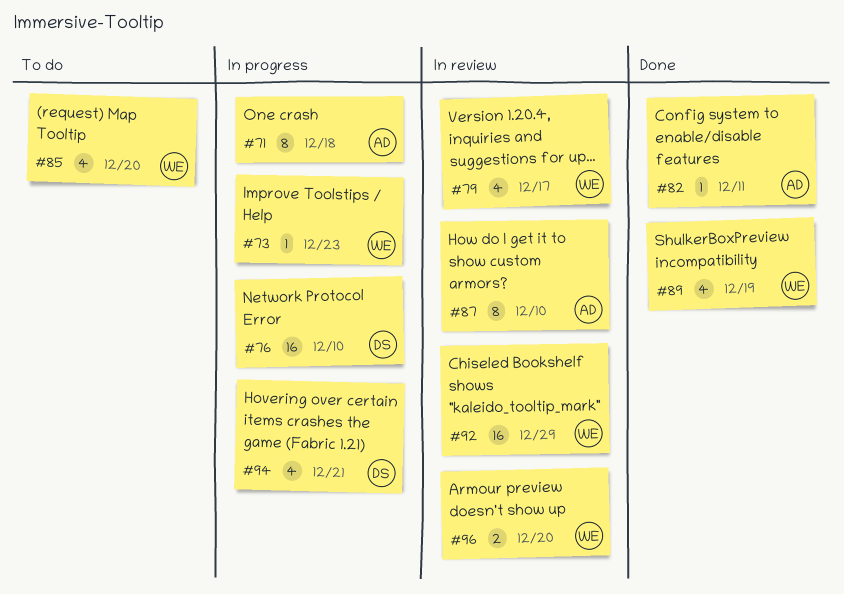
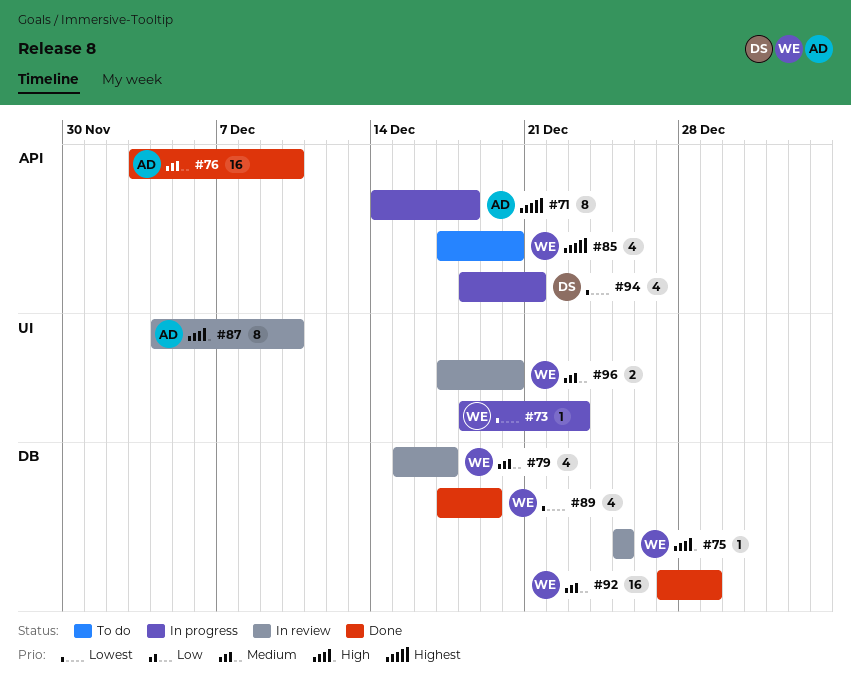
#75: none -> present
#76, status: In progress -> Done
#76, owner: DS -> AD
#82: present -> none
#92, status: In review -> Done

